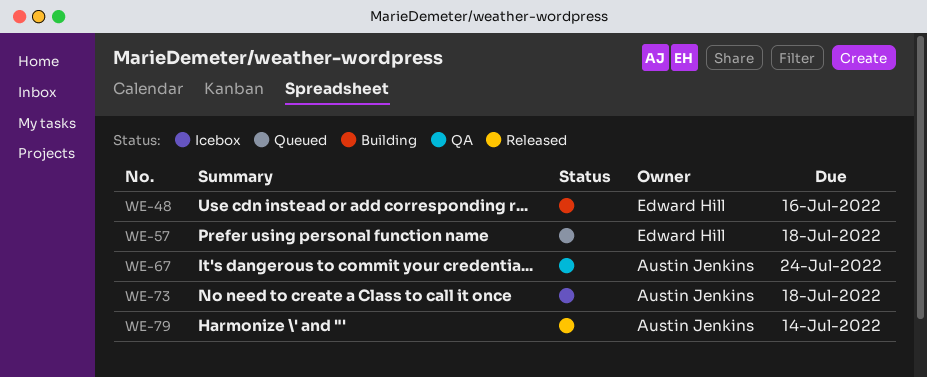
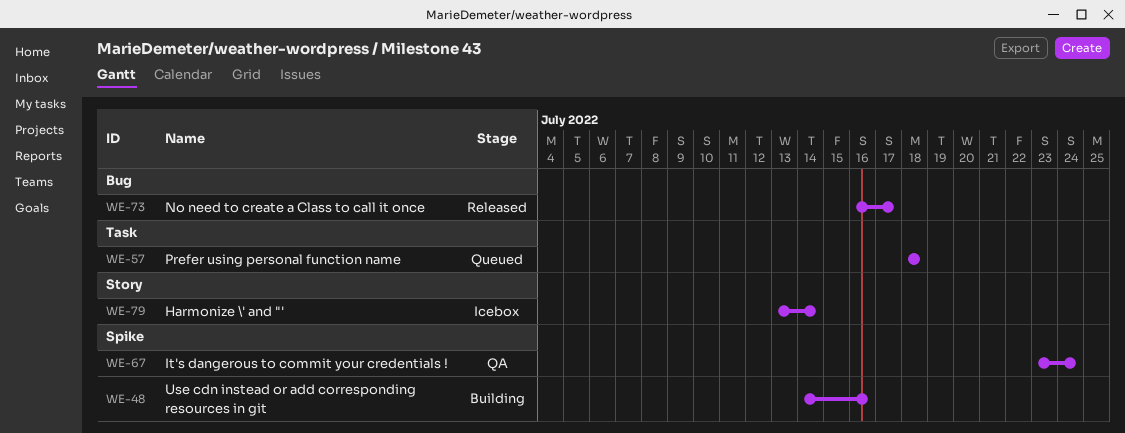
WE-73, status: Icebox -> Released
WE-73, due: Jul 18 -> Jul 17
WE-79, status: Released -> Icebox

